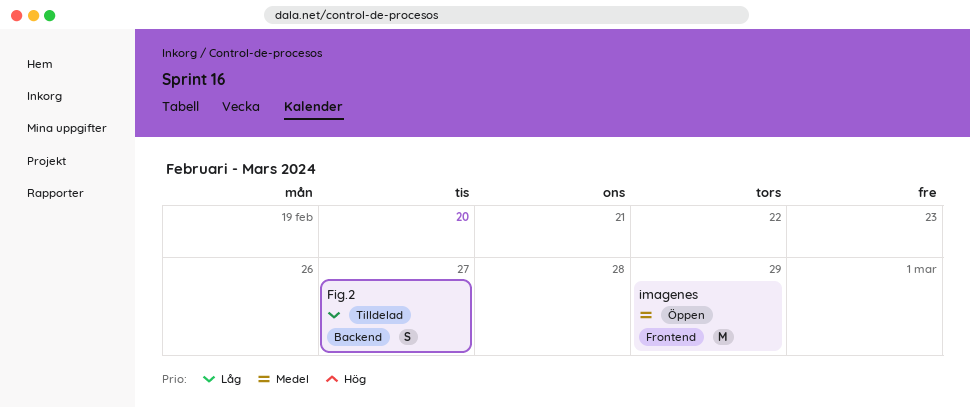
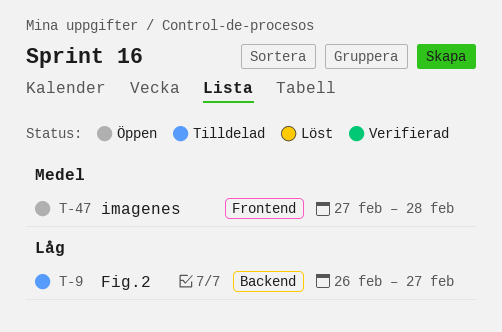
imagenes, due: Feb 29 -> Feb 28

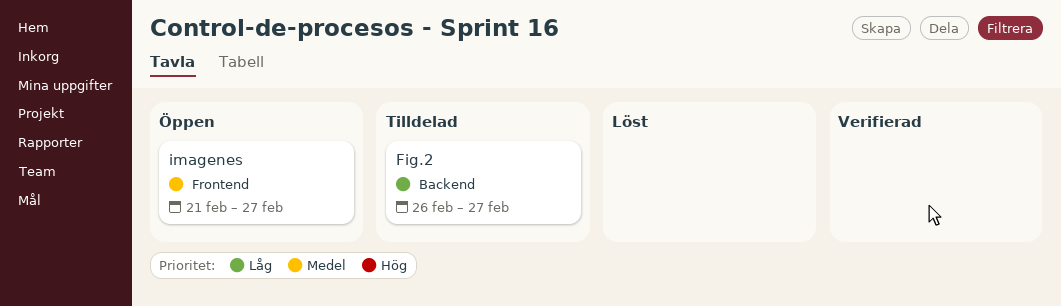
imagenes, start: Feb 27 -> Feb 21
imagenes, due: Feb 28 -> Feb 27

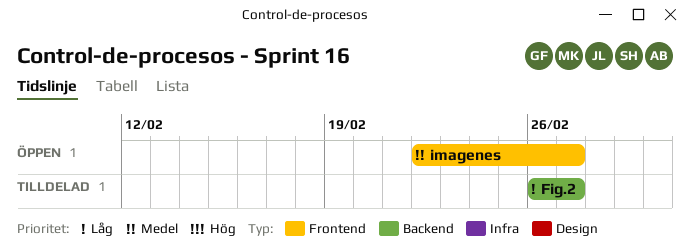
imagenes, start: Feb 21 -> Feb 22

